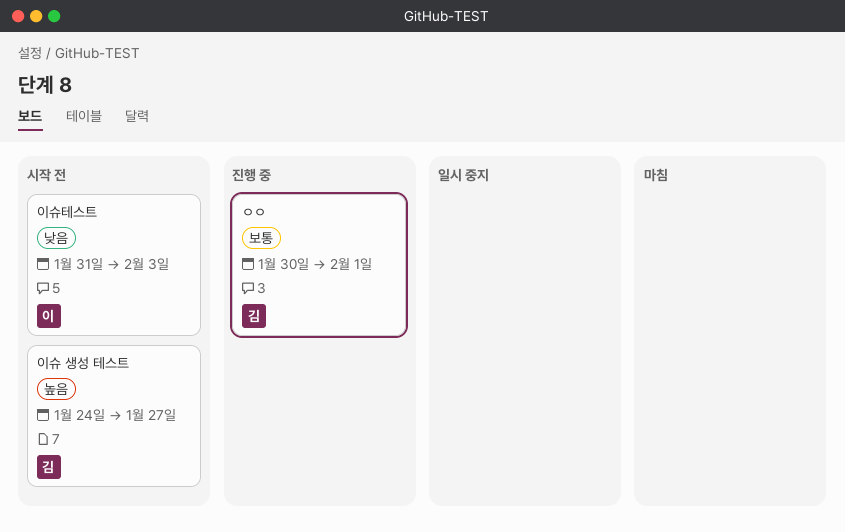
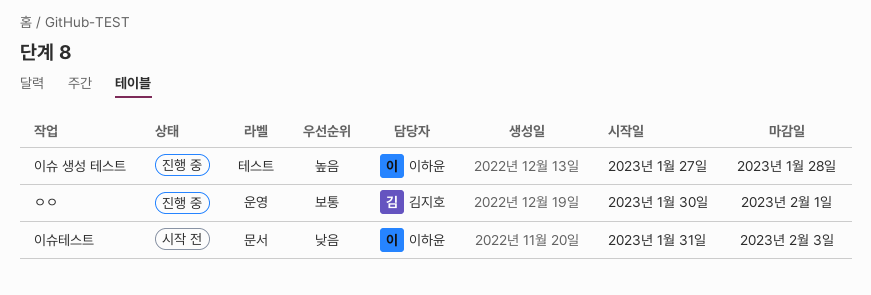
이슈 생성 테스트, status: 시작 전 -> 진행 중
이슈 생성 테스트, owner: 김지호 -> 이하윤
이슈 생성 테스트, start: Jan 24 -> Jan 27
이슈 생성 테스트, due: Jan 27 -> Jan 28

